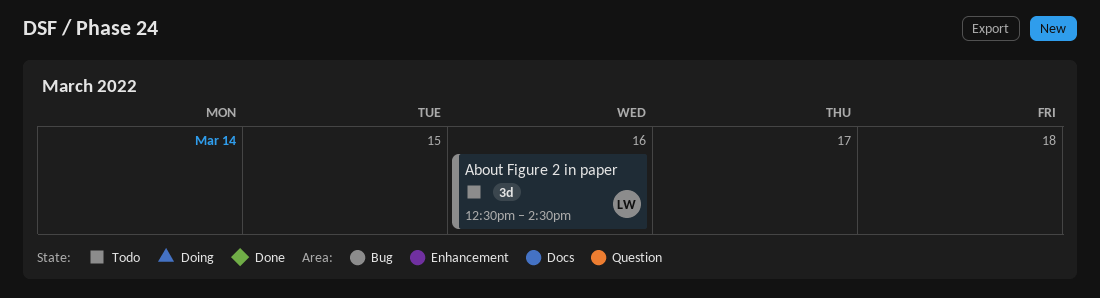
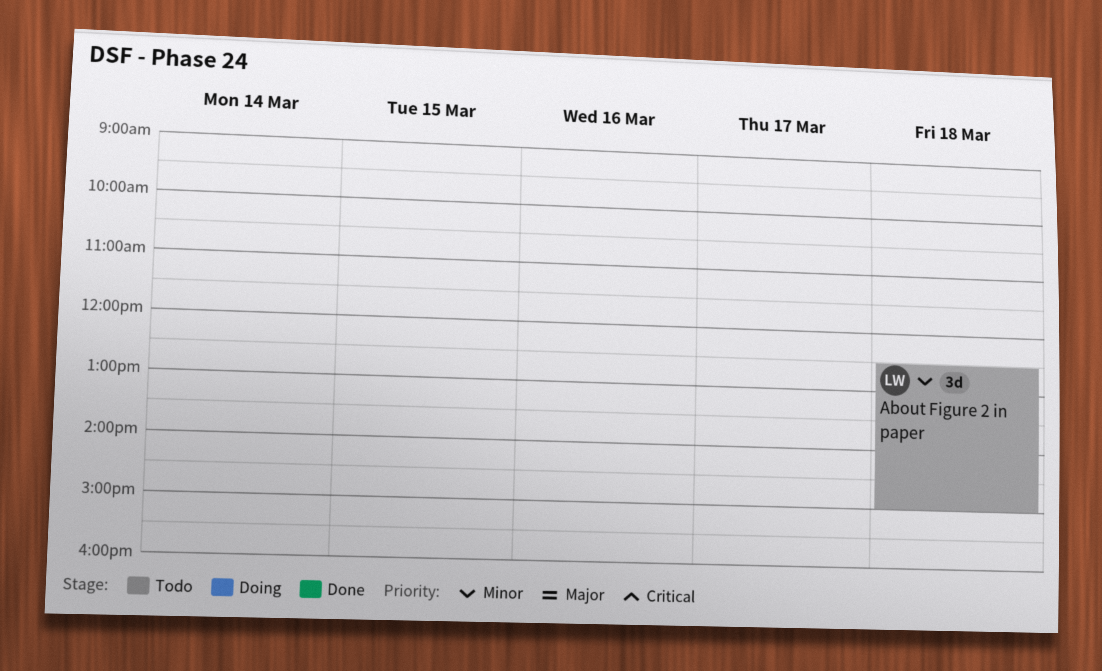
About Figure 2 in paper, day: Mar 16 -> Mar 18
About Figure 2 in paper, ends: 14:30 -> 15:00

